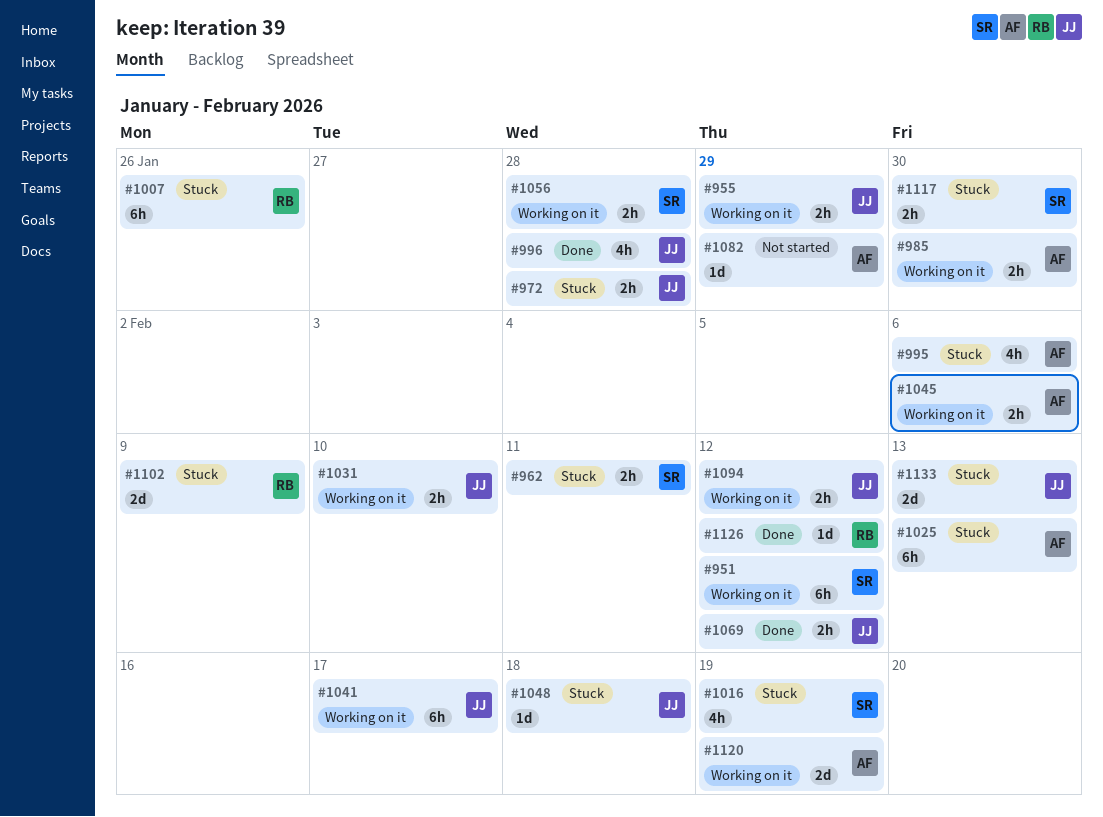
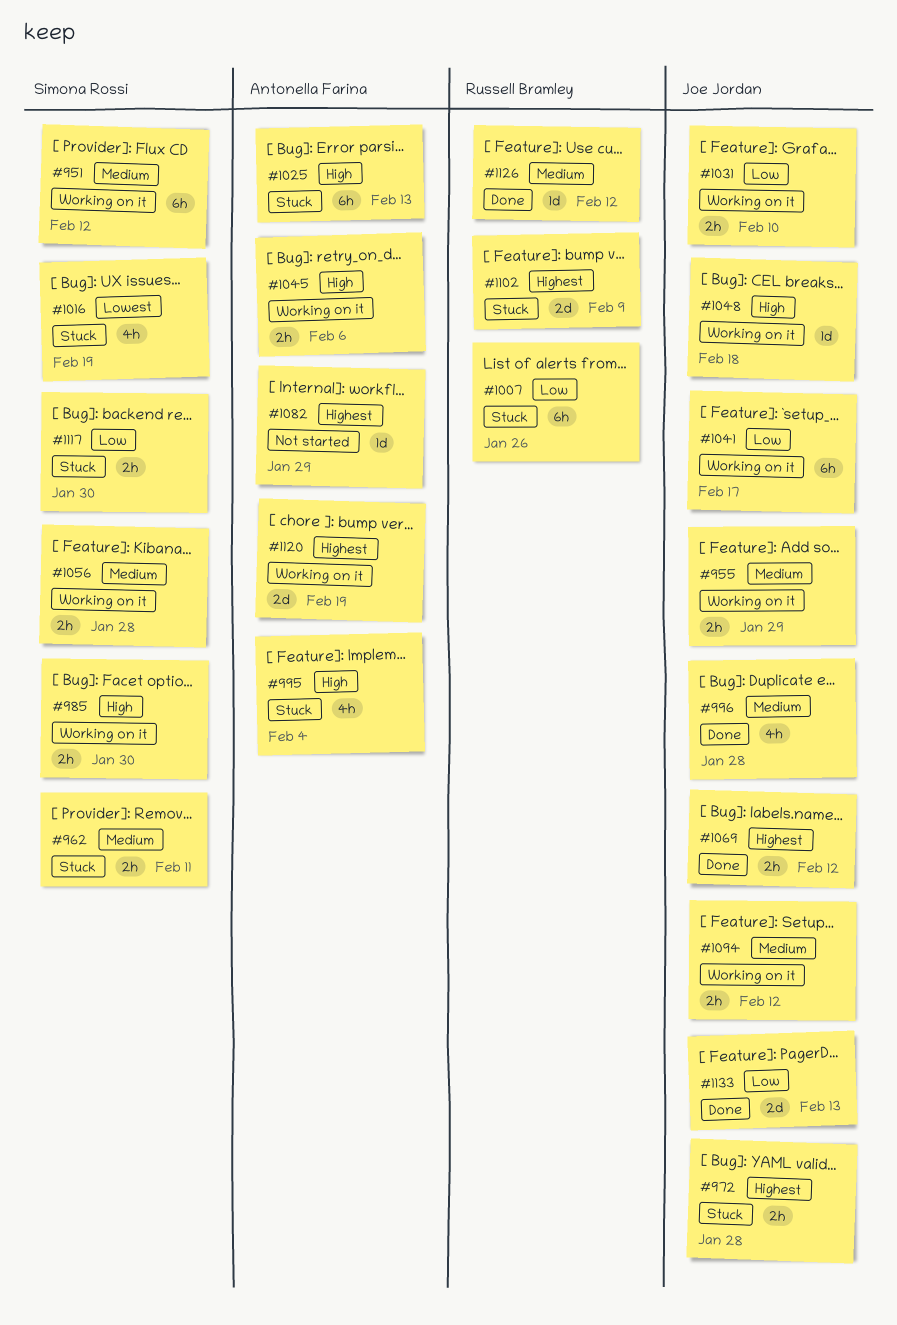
#985, owner: Antonella Farina -> Simona Rossi
#995, due: Feb 6 -> Feb 4
#1048, status: Stuck -> Working on it
#1133, status: Stuck -> Done

